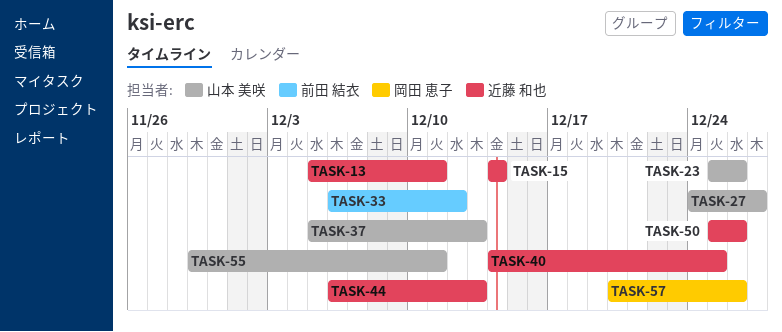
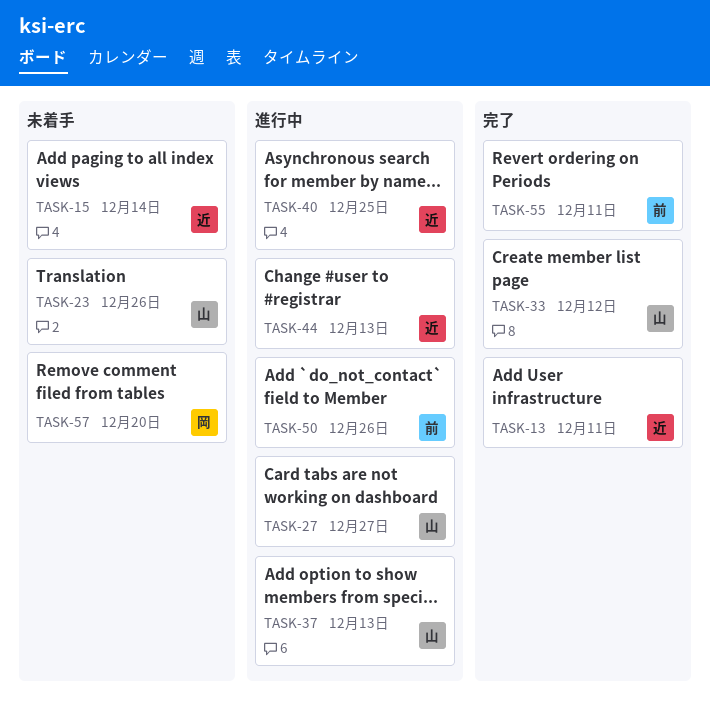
TASK-33, owner: 前田 結衣 -> 山本 美咲
TASK-50, owner: 近藤 和也 -> 前田 結衣
TASK-55, owner: 山本 美咲 -> 前田 結衣
TASK-57, due: Dec 26 -> Dec 20

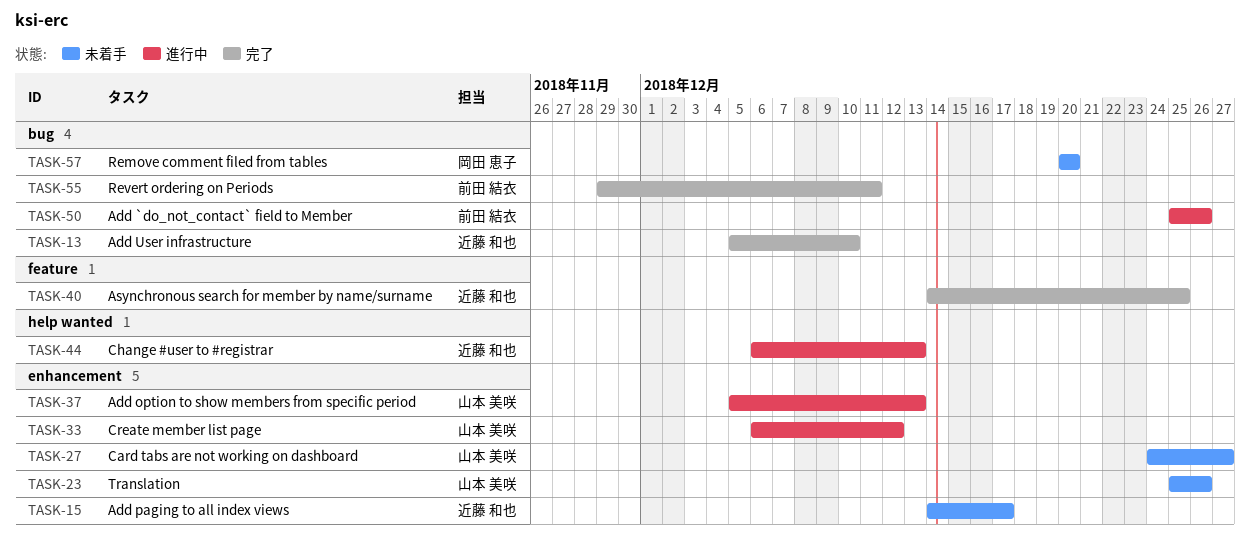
TASK-13, due: Dec 11 -> Dec 10
TASK-15, due: Dec 14 -> Dec 17
TASK-27, status: 進行中 -> 未着手
TASK-33, status: 完了 -> 進行中
TASK-40, status: 進行中 -> 完了

